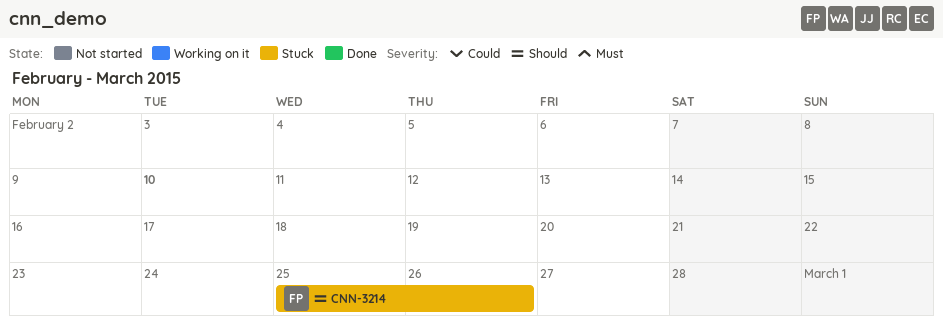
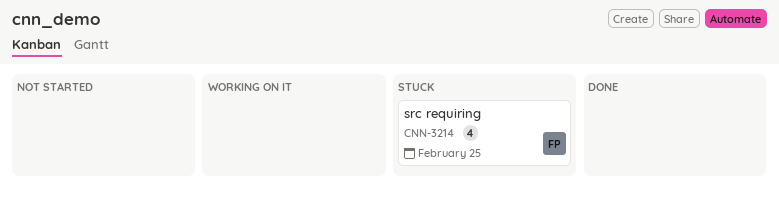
CNN-3214, due: Feb 26 -> Feb 25

